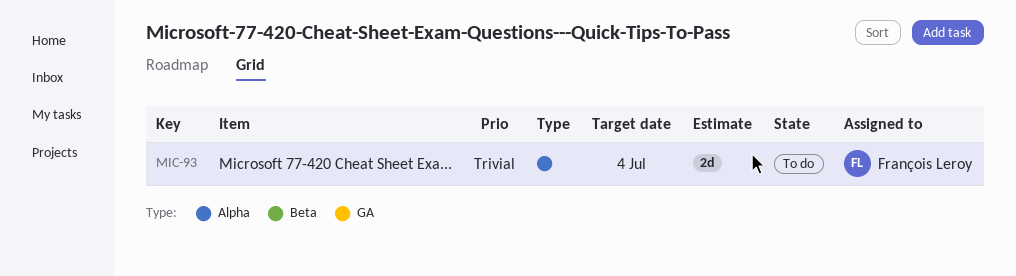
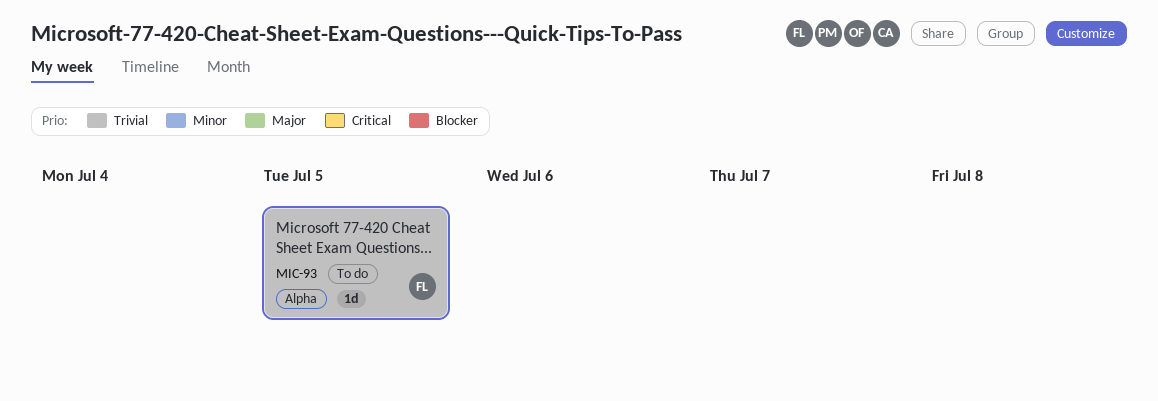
MIC-93, estimate: 2d -> 1d
MIC-93, due: Jul 4 -> Jul 5

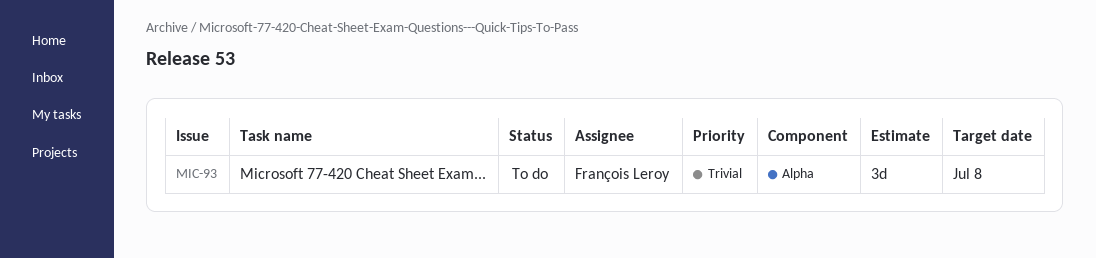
MIC-93, estimate: 1d -> 3d
MIC-93, due: Jul 5 -> Jul 8

